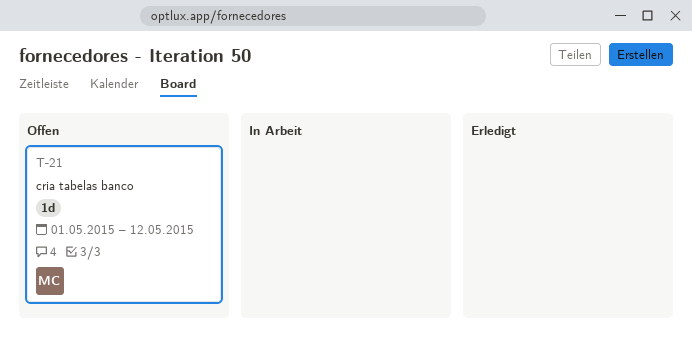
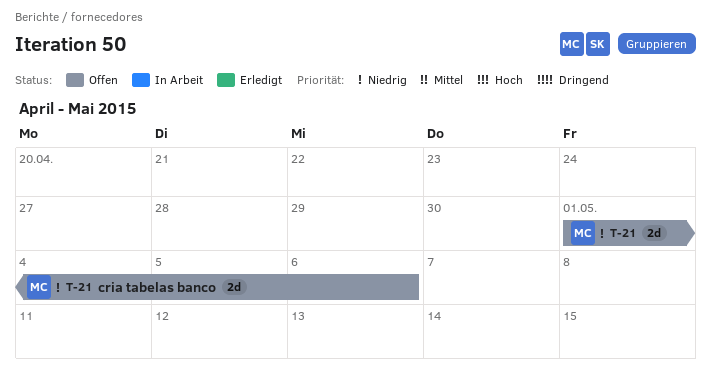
T-21, estimate: 1d -> 2d
T-21, due: May 12 -> May 6

